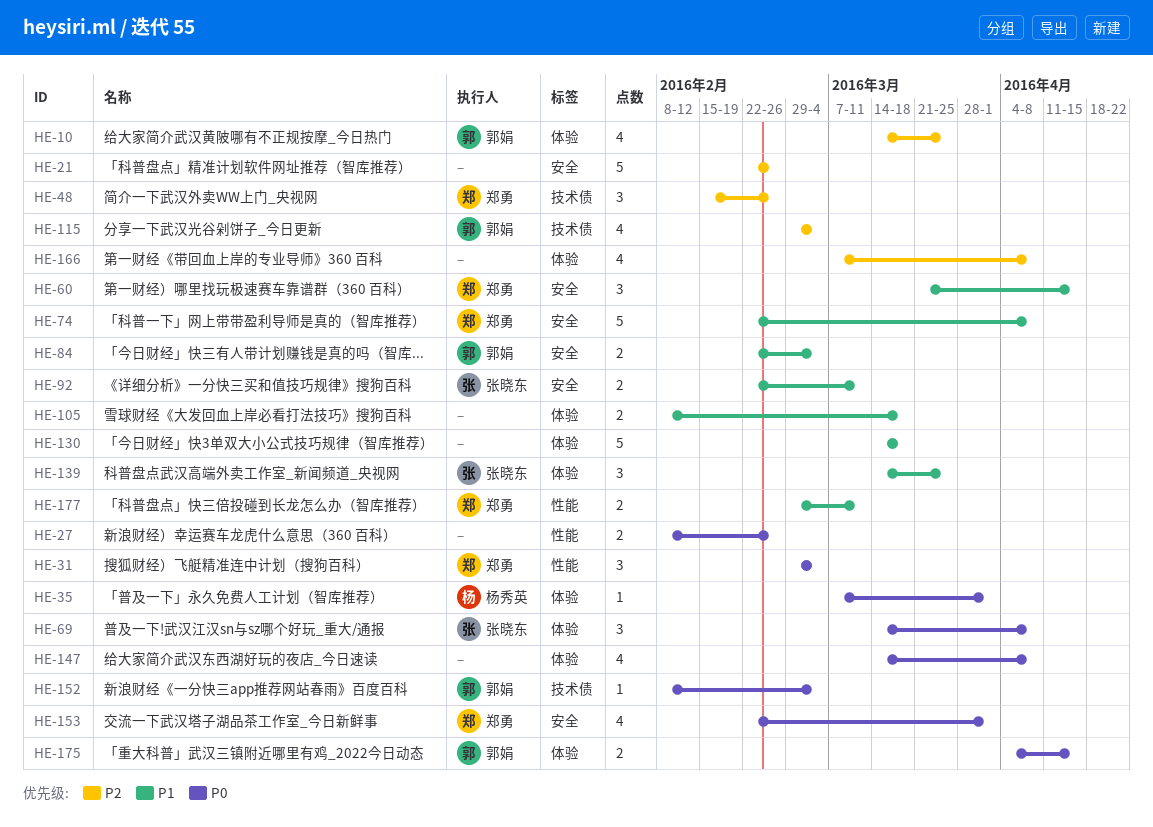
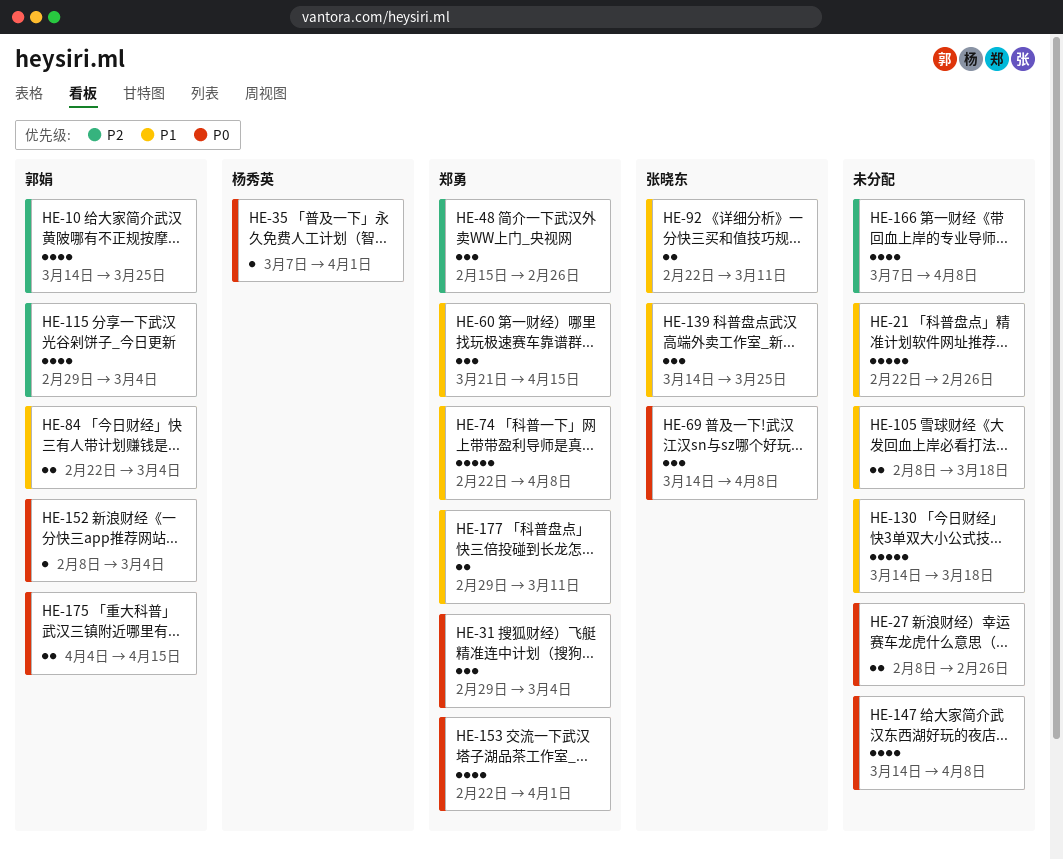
HE-21, priority: P2 -> P1

